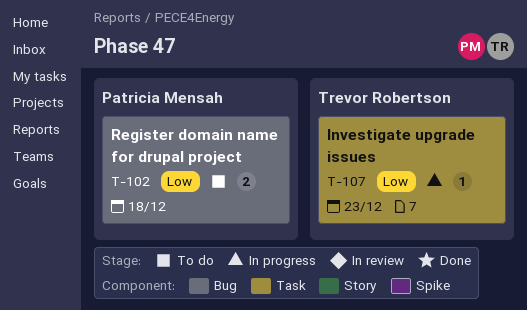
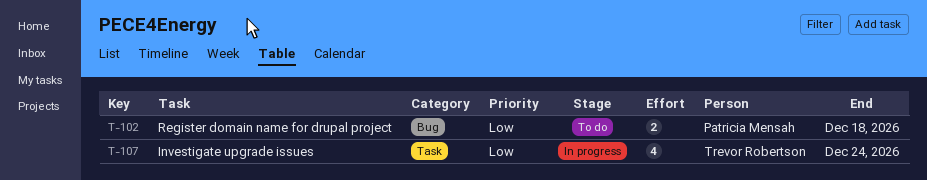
T-107, estimate: 1 -> 4
T-107, due: Dec 23 -> Dec 24

